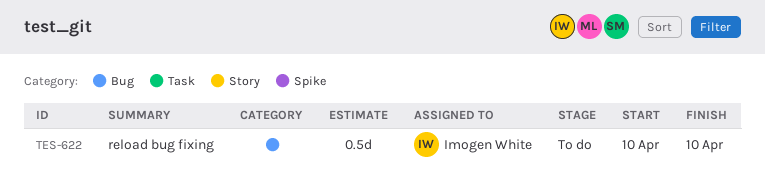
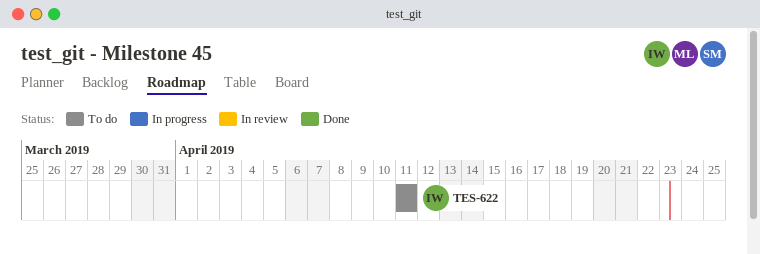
TES-622, start: Apr 10 -> Apr 11
TES-622, due: Apr 10 -> Apr 11

